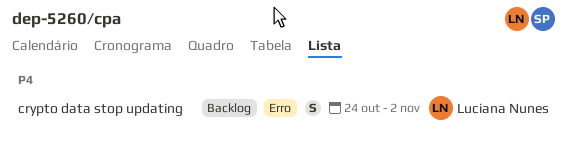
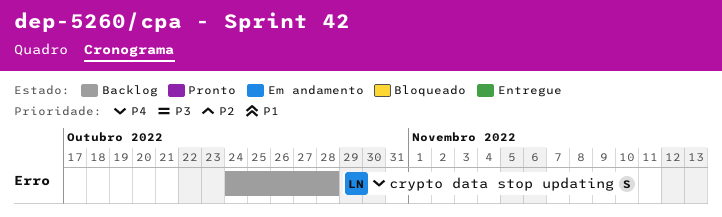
crypto data stop updating, due: Nov 2 -> Oct 28

